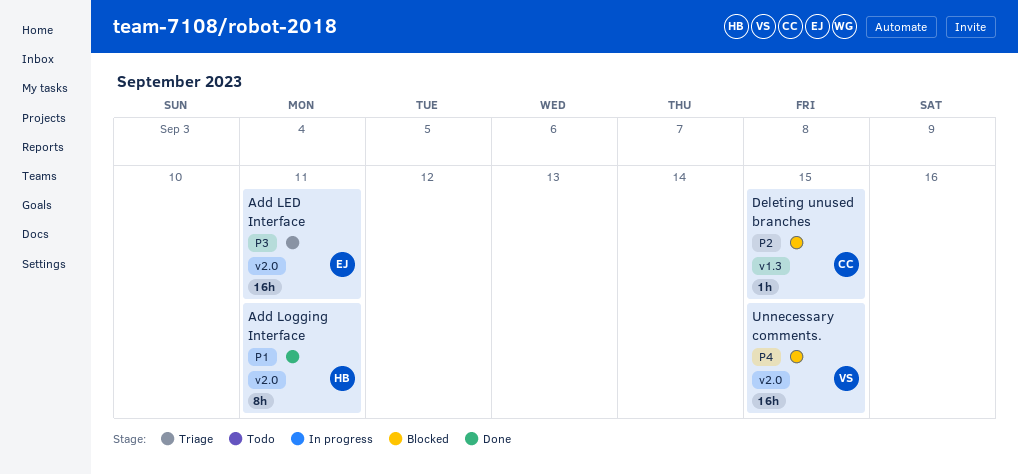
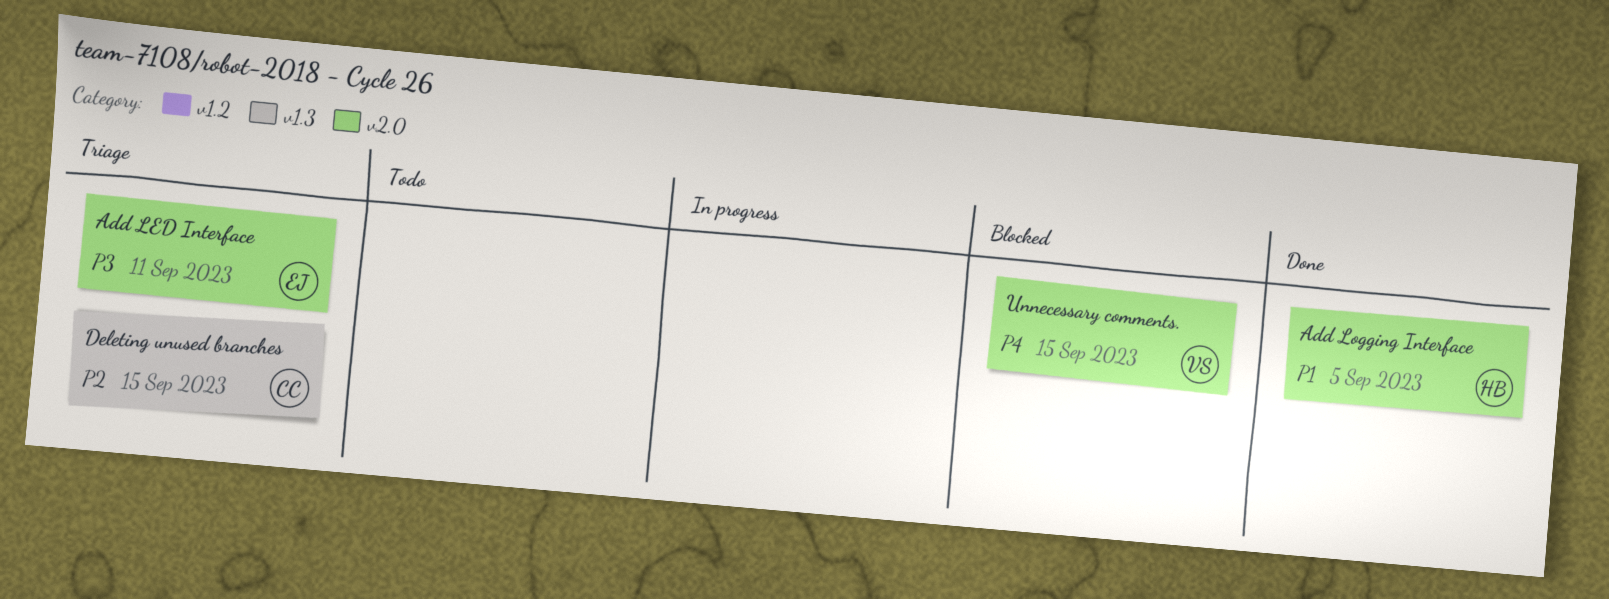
Add Logging Interface, due: Sep 11 -> Sep 5
Deleting unused branches, status: Blocked -> Triage

